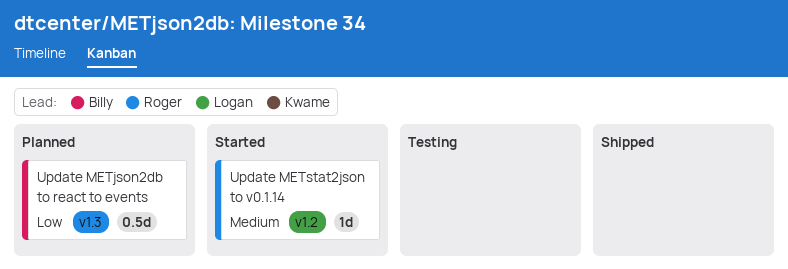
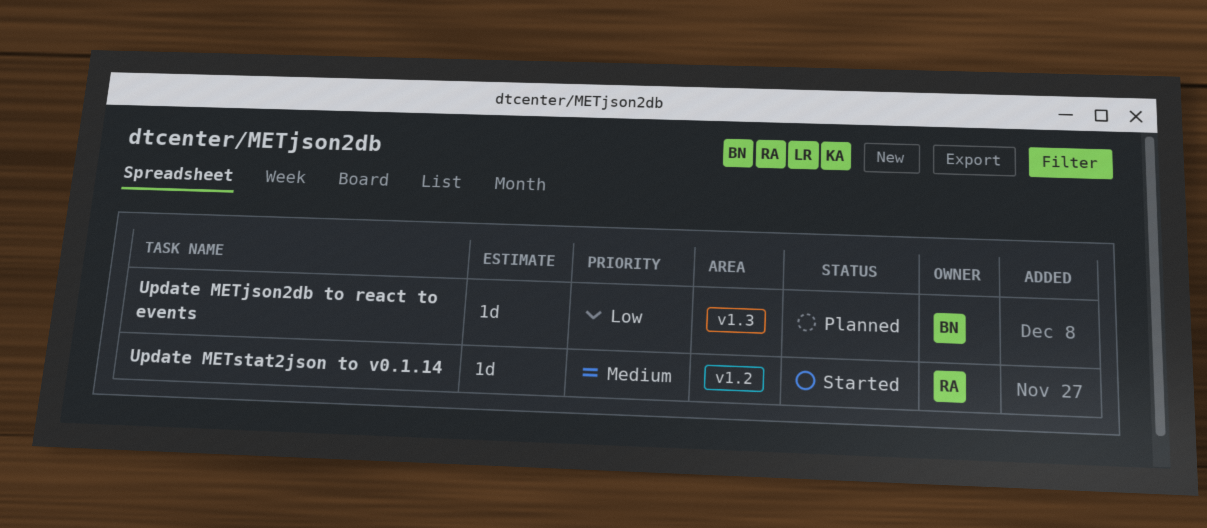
Update METjson2db to react to events, estimate: 0.5d -> 1d

